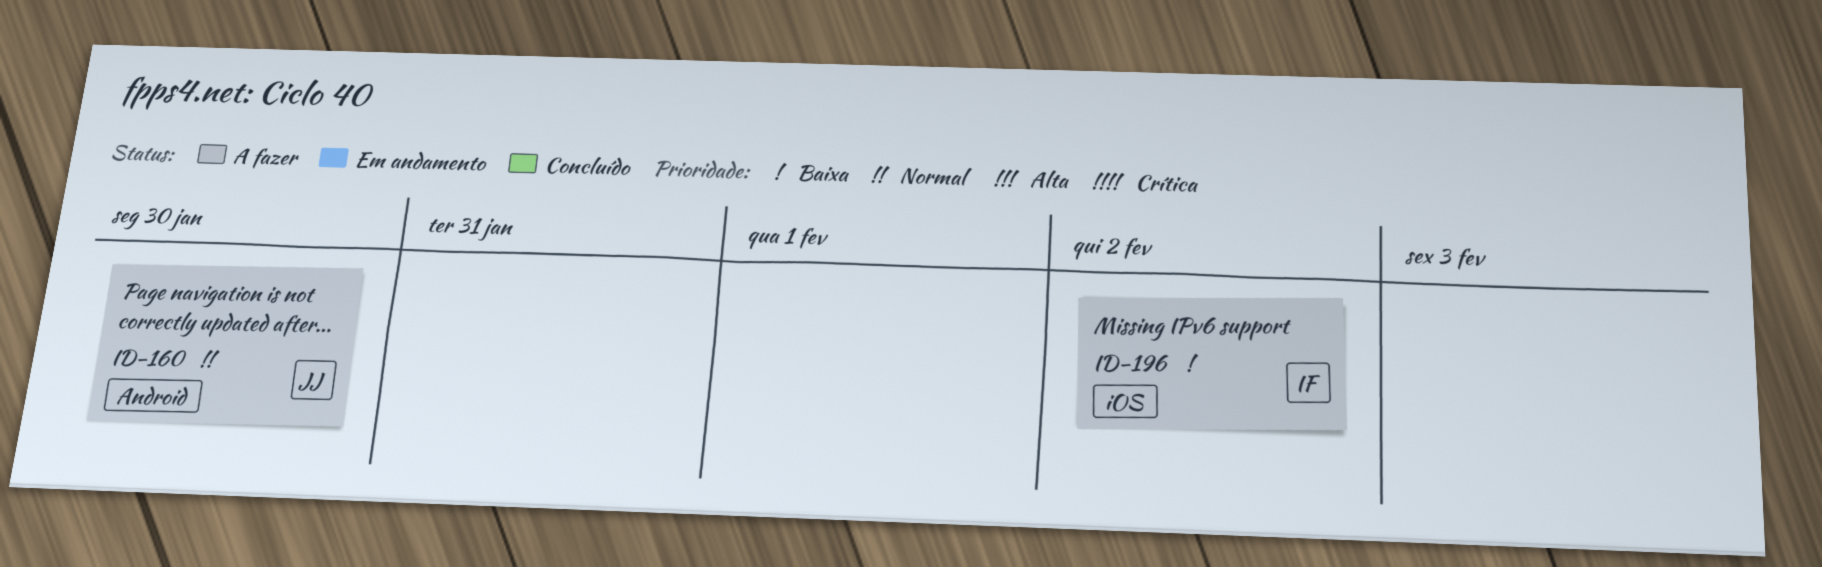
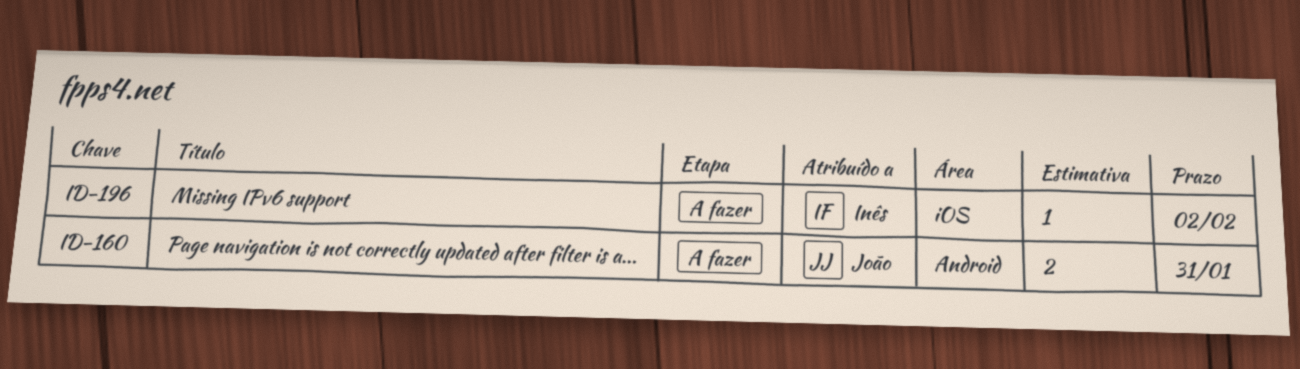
ID-160, due: Jan 30 -> Jan 31

